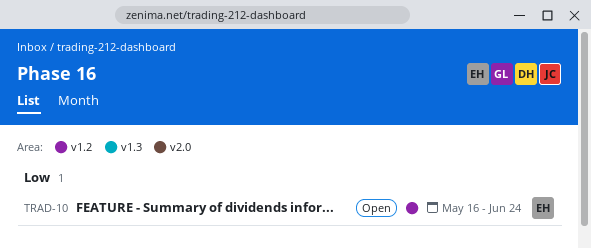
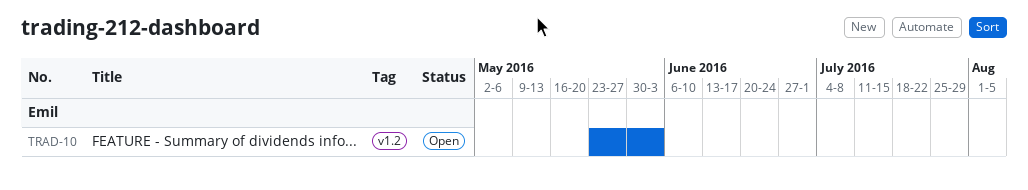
TRAD-10, start: May 16 -> May 23
TRAD-10, due: Jun 24 -> Jun 3

